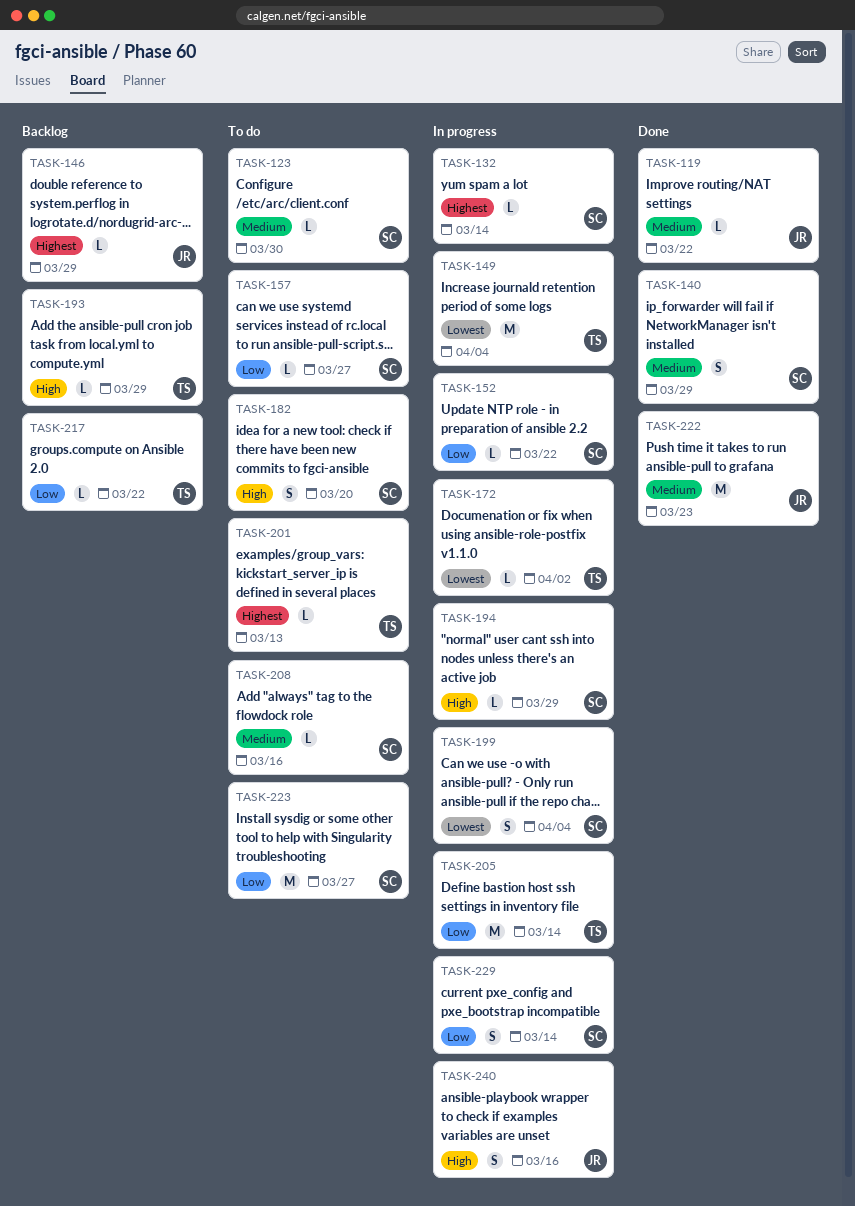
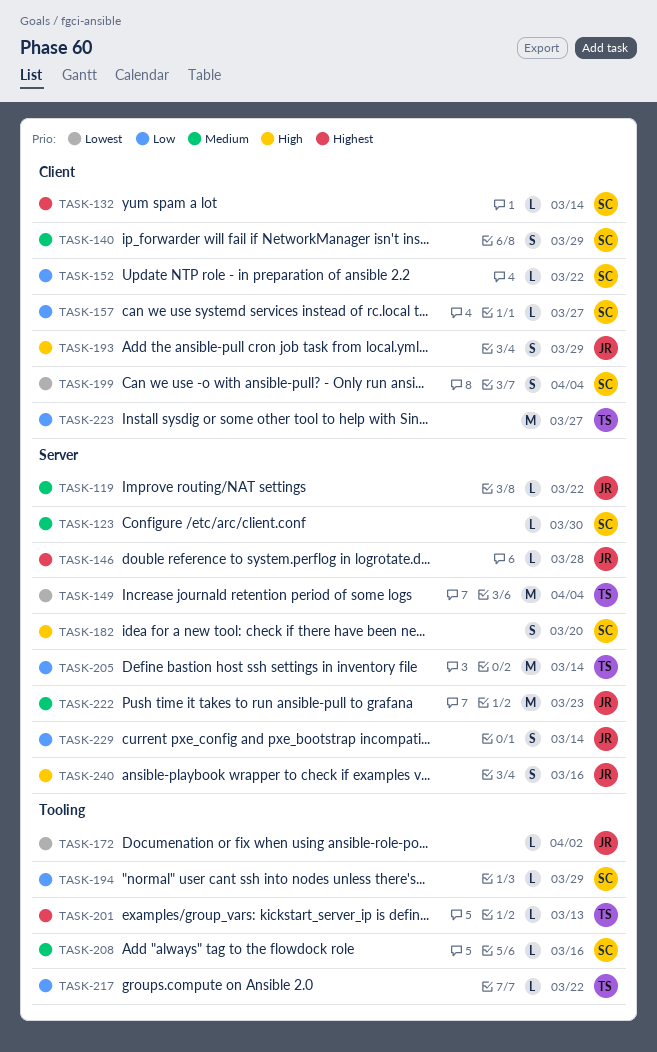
TASK-146, due: Mar 29 -> Mar 28
TASK-172, owner: TS -> JR
TASK-193, owner: TS -> JR
TASK-193, estimate: L -> S
TASK-194, priority: High -> Low
TASK-223, owner: SC -> TS
TASK-229, owner: SC -> JR

